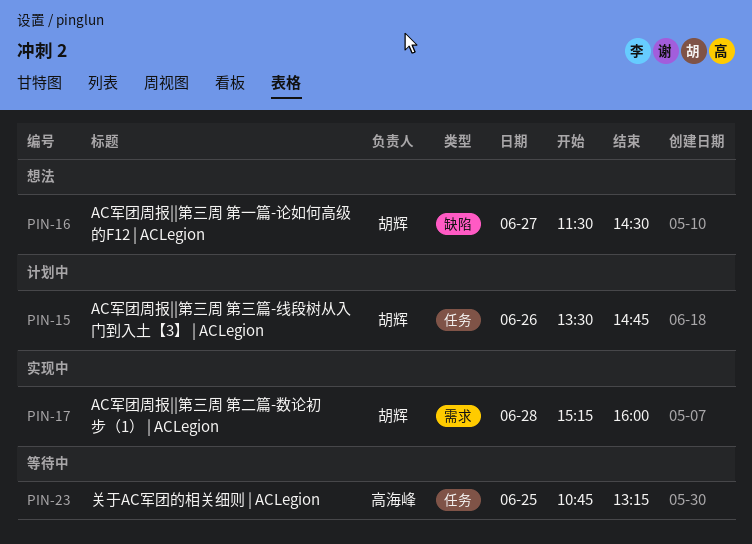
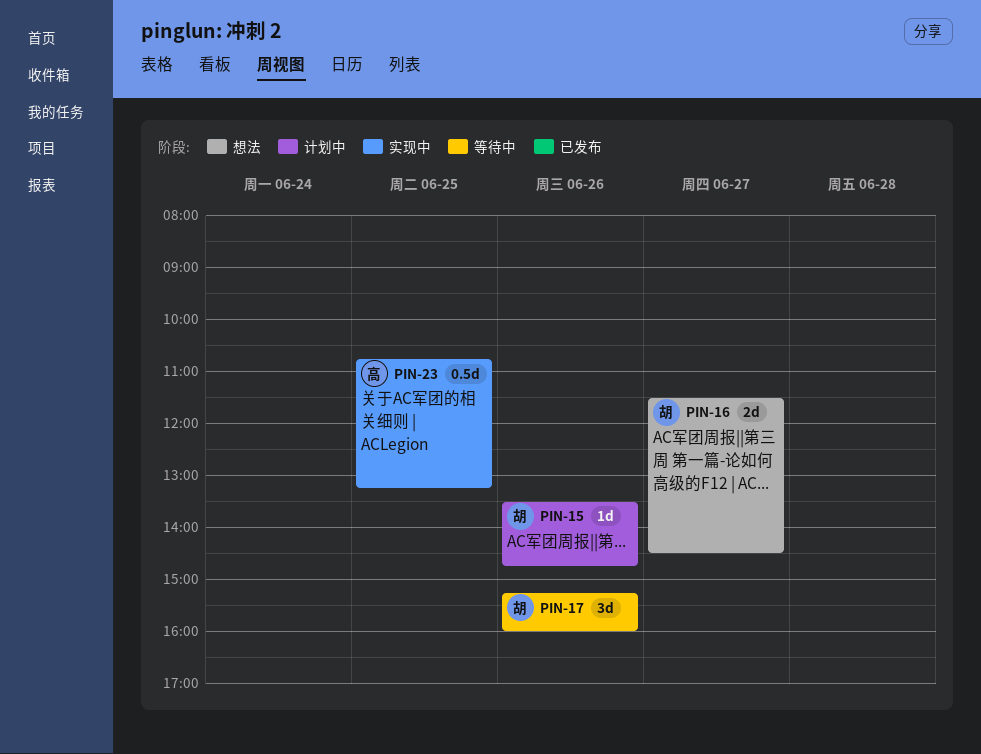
PIN-17, status: 实现中 -> 等待中
PIN-17, day: Jun 28 -> Jun 26
PIN-23, status: 等待中 -> 实现中

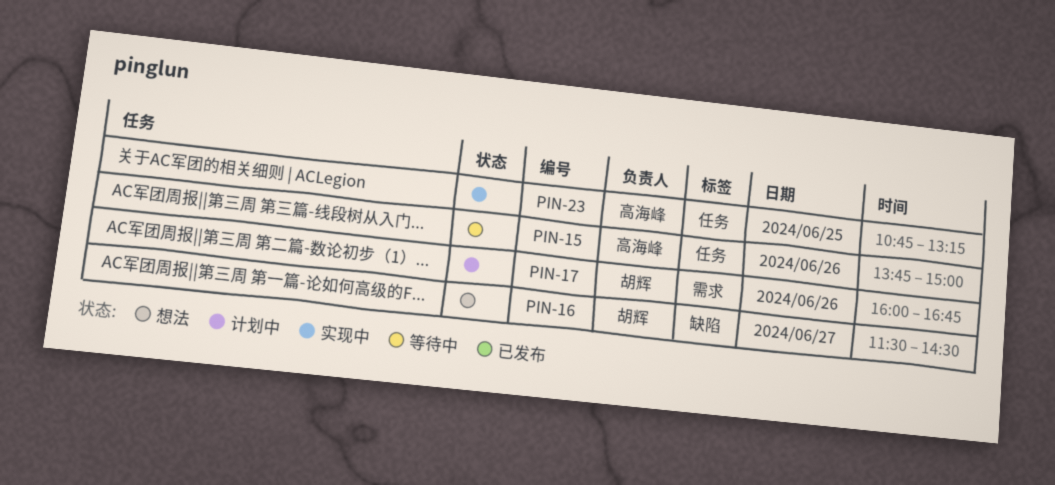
PIN-15, status: 计划中 -> 等待中
PIN-15, owner: 胡辉 -> 高海峰
PIN-15, begins: 13:30 -> 13:45
PIN-15, ends: 14:45 -> 15:00
PIN-17, status: 等待中 -> 计划中
PIN-17, begins: 15:15 -> 16:00
PIN-17, ends: 16:00 -> 16:45

